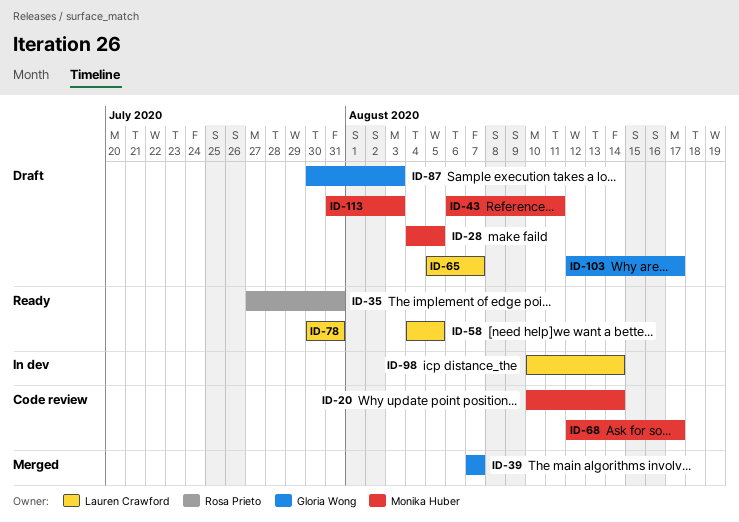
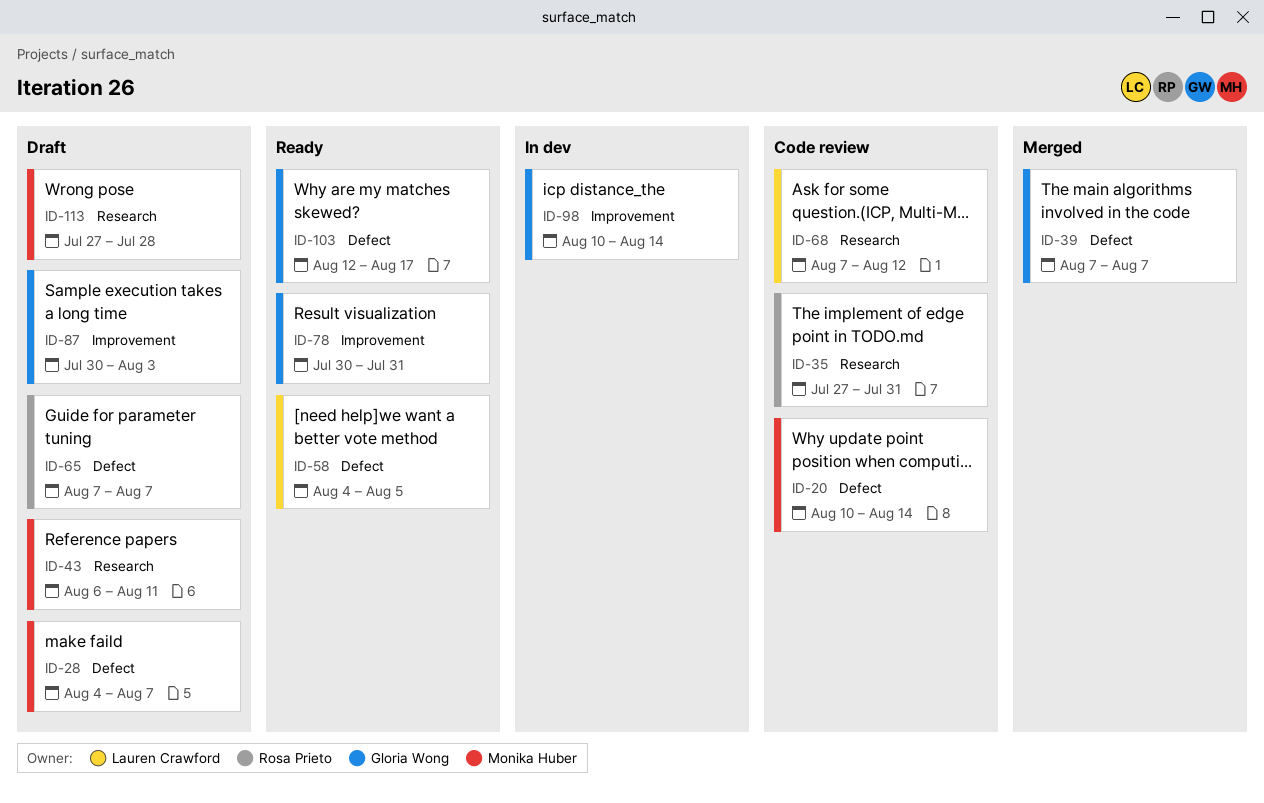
ID-28, due: Aug 5 -> Aug 7
ID-35, status: Ready -> Code review
ID-65, owner: Lauren Crawford -> Rosa Prieto
ID-65, start: Aug 5 -> Aug 7
ID-68, owner: Monika Huber -> Lauren Crawford
ID-68, start: Aug 12 -> Aug 7
ID-68, due: Aug 17 -> Aug 12
ID-78, owner: Lauren Crawford -> Gloria Wong
ID-98, owner: Lauren Crawford -> Gloria Wong
ID-103, status: Draft -> Ready
ID-113, start: Jul 31 -> Jul 27
ID-113, due: Aug 3 -> Jul 28

